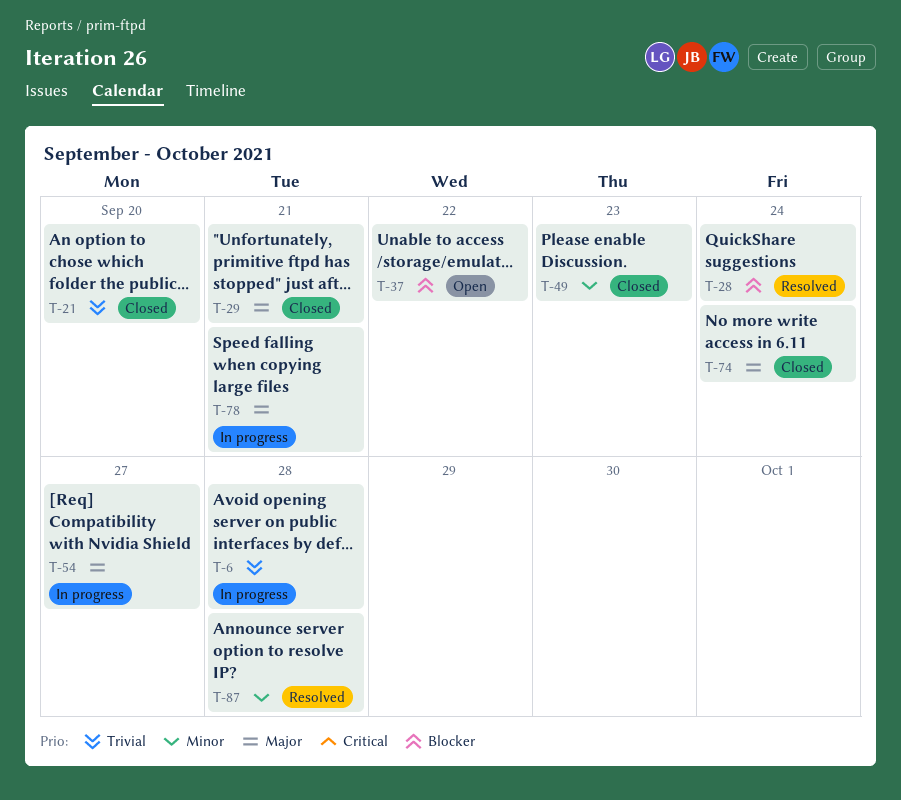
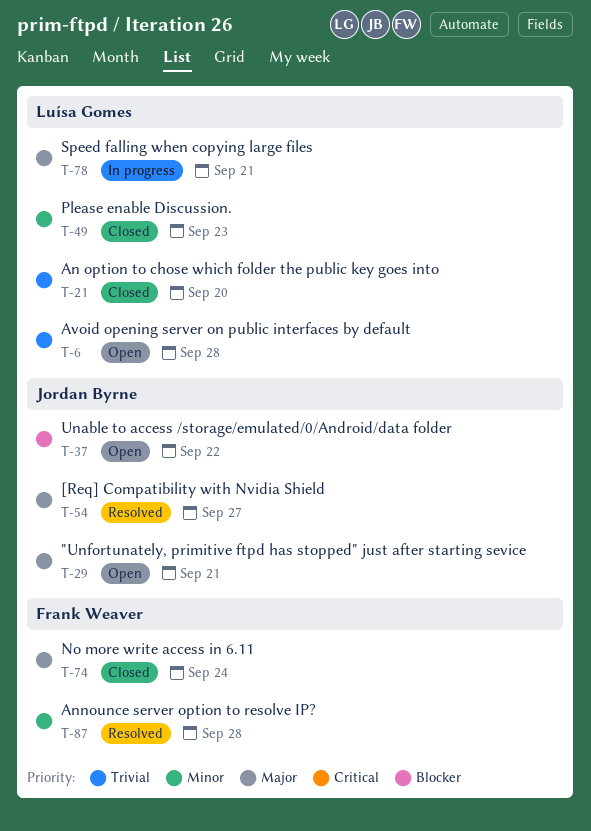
T-6, status: In progress -> Open
T-28: present -> none
T-29, status: Closed -> Open
T-54, status: In progress -> Resolved

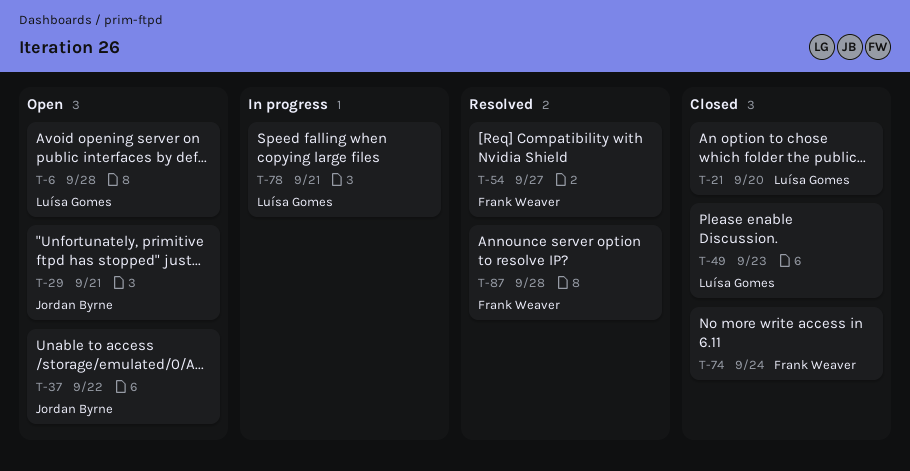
T-54, owner: Jordan Byrne -> Frank Weaver

